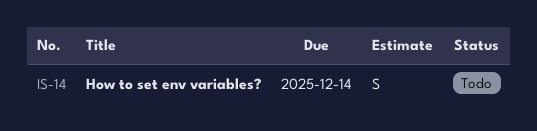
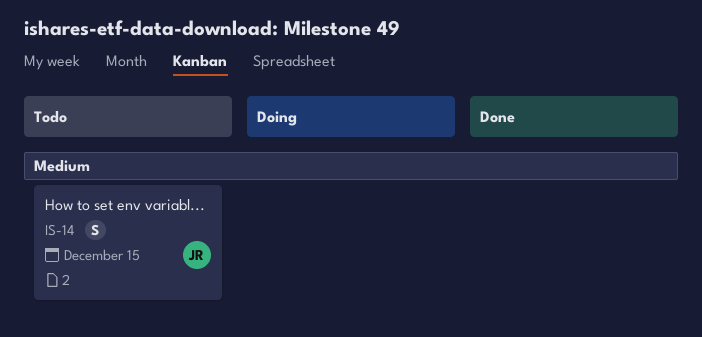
IS-14, due: Dec 14 -> Dec 15

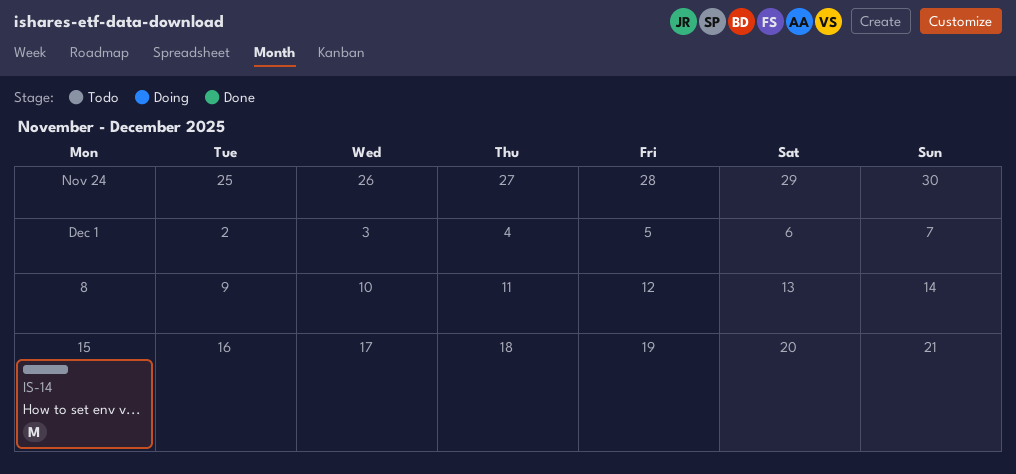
IS-14, estimate: S -> M

